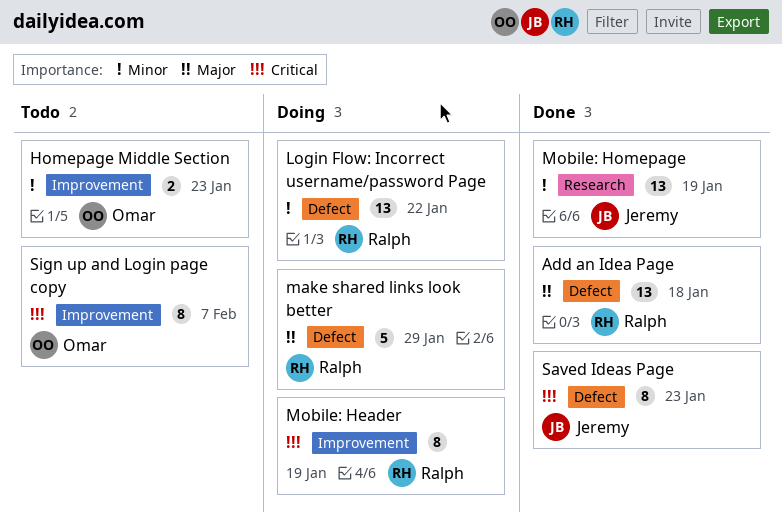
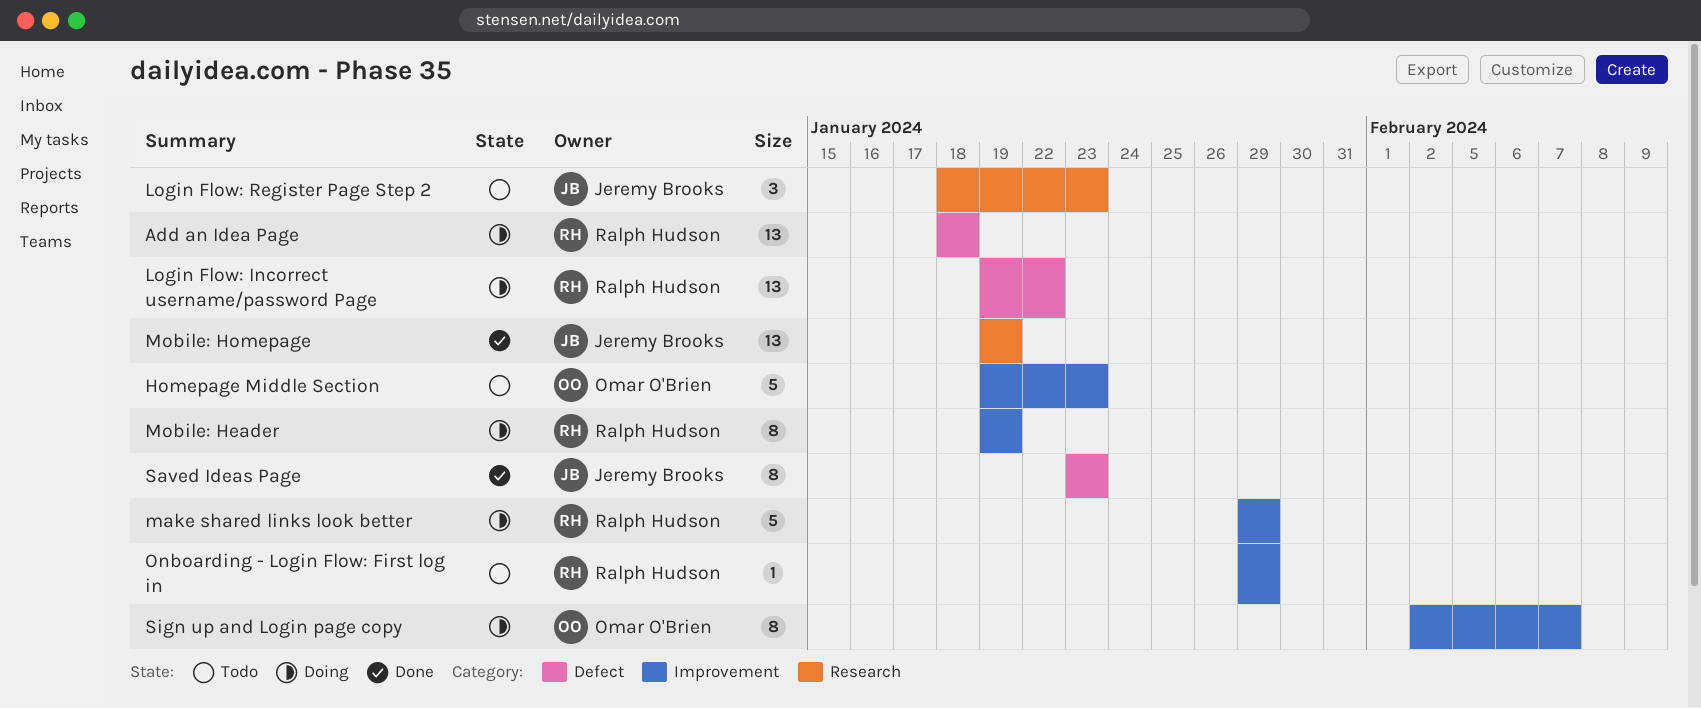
Add an Idea Page, status: Done -> Doing
Homepage Middle Section, estimate: 2 -> 5
Login Flow: Register Page Step 2: none -> present
make shared links look better, label: Defect -> Improvement
Onboarding - Login Flow: First log in: none -> present
Sign up and Login page copy, status: Todo -> Doing

